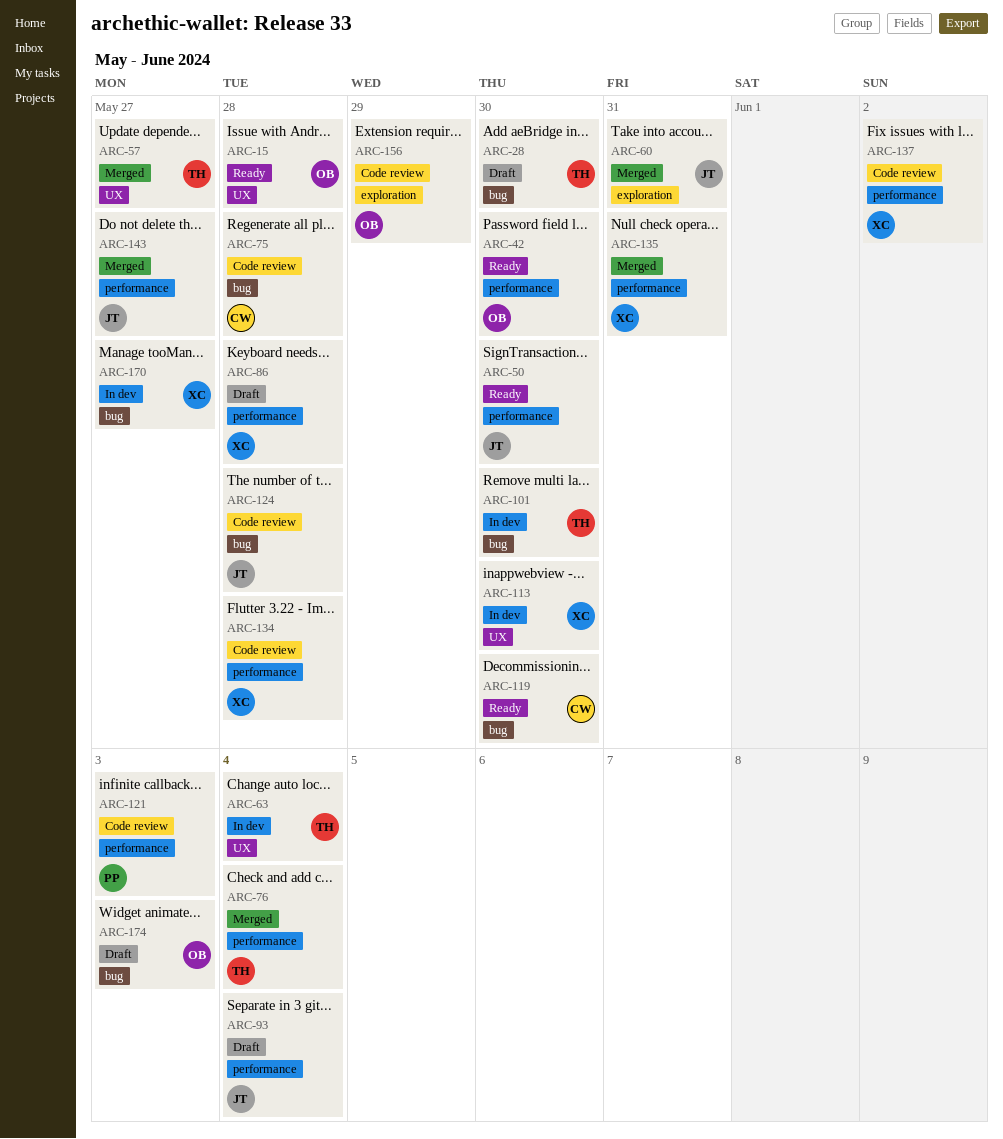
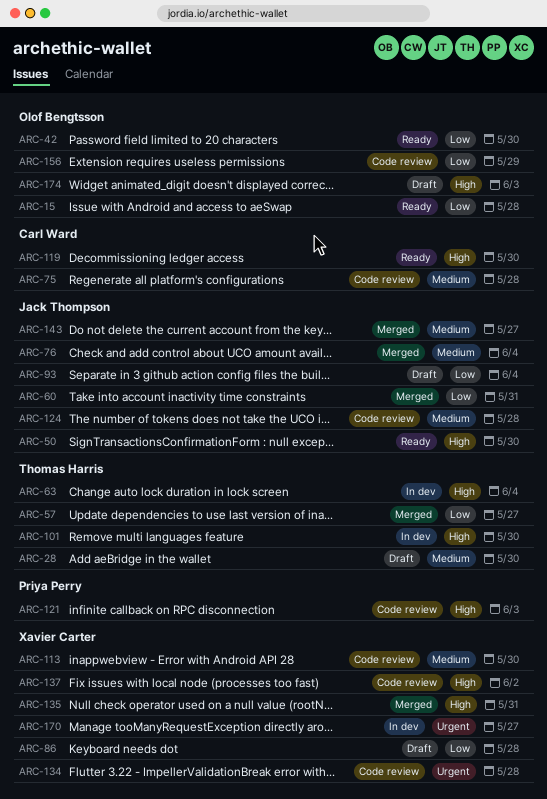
ARC-76, owner: Thomas Harris -> Jack Thompson
ARC-113, status: In dev -> Code review

